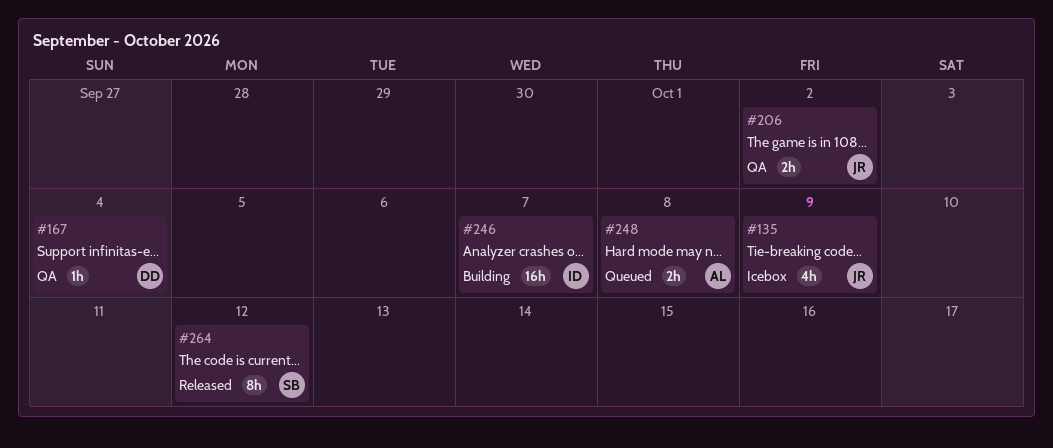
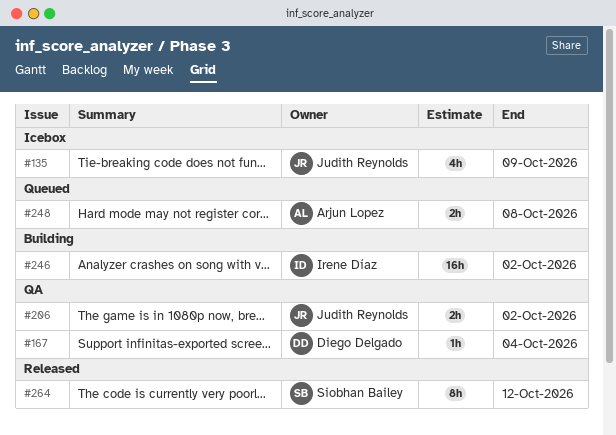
#246, due: Oct 7 -> Oct 2

